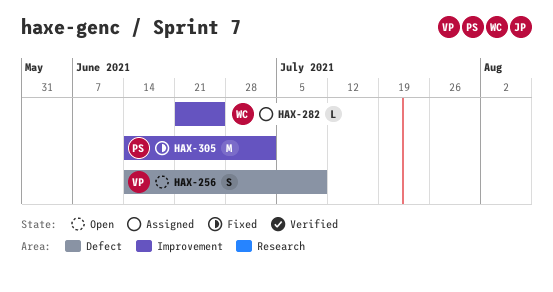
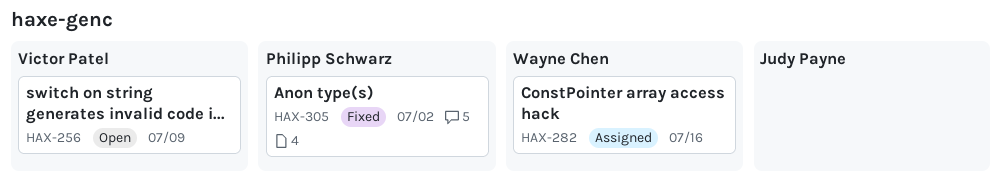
HAX-282, due: Jun 25 -> Jul 16

